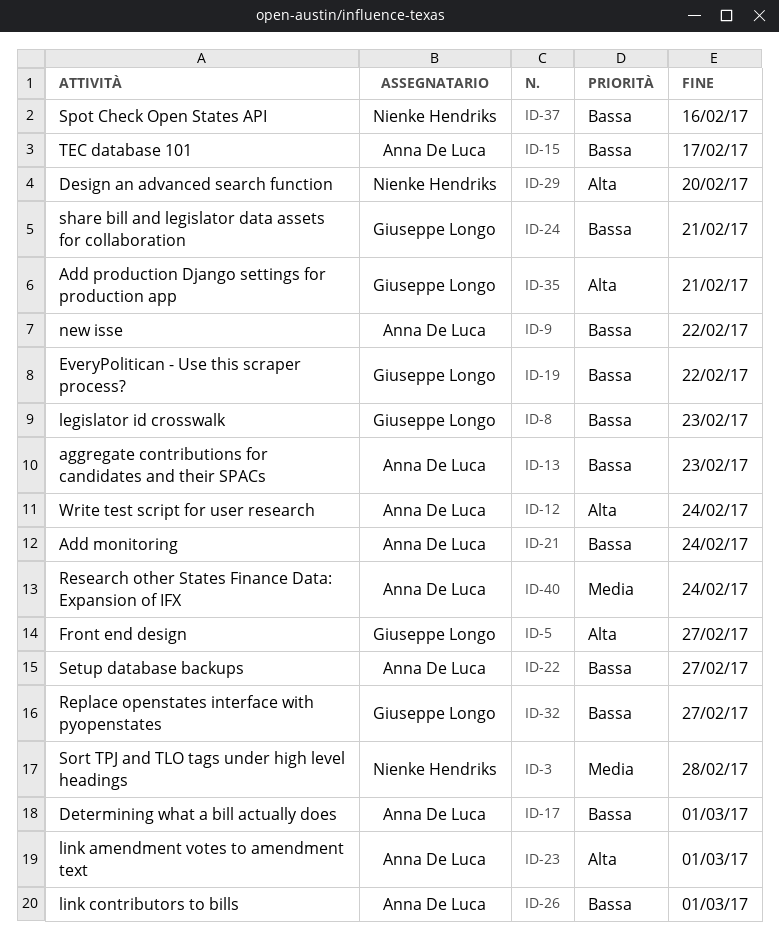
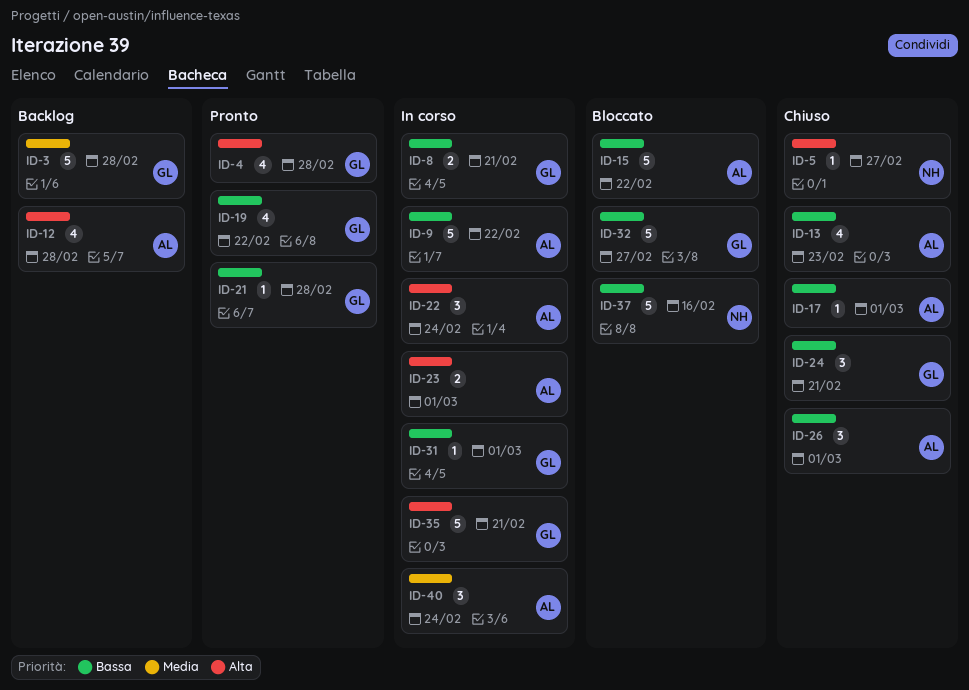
ID-3, owner: Nienke Hendriks -> Giuseppe Longo
ID-4: none -> present
ID-5, owner: Giuseppe Longo -> Nienke Hendriks
ID-8, due: Feb 23 -> Feb 21
ID-12, due: Feb 24 -> Feb 28
ID-15, due: Feb 17 -> Feb 22
ID-21, owner: Anna De Luca -> Giuseppe Longo
ID-21, due: Feb 24 -> Feb 28
ID-22, priority: Bassa -> Alta
ID-22, due: Feb 27 -> Feb 24
ID-29: present -> none
ID-31: none -> present

